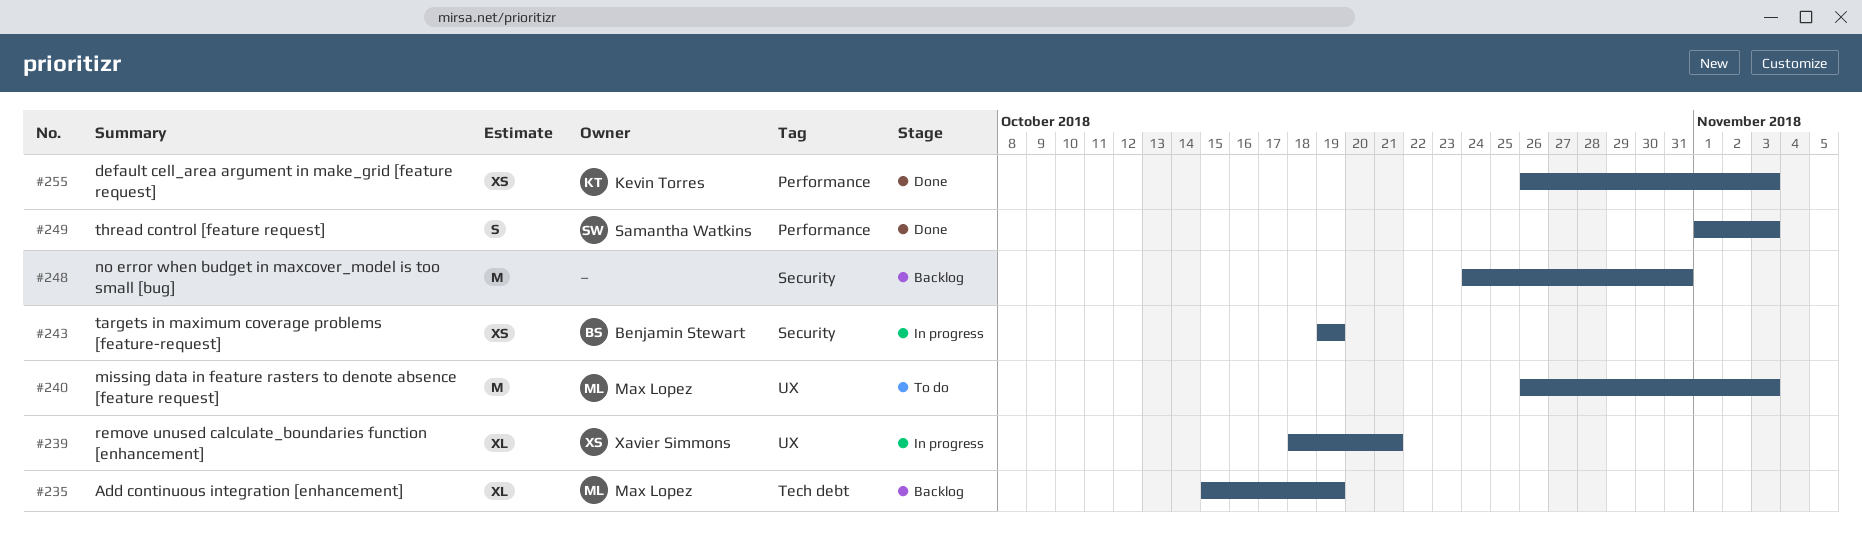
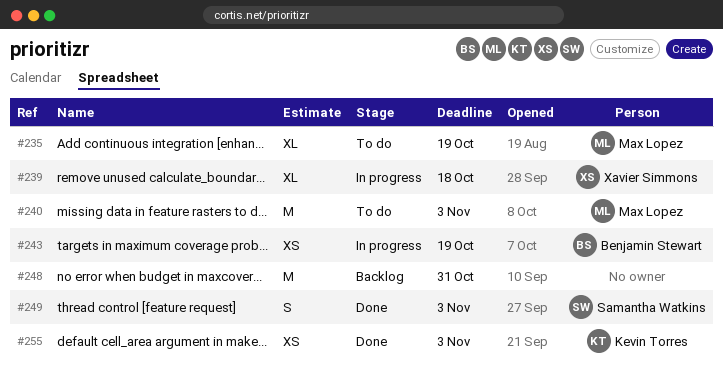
#235, status: Backlog -> To do
#239, due: Oct 21 -> Oct 18

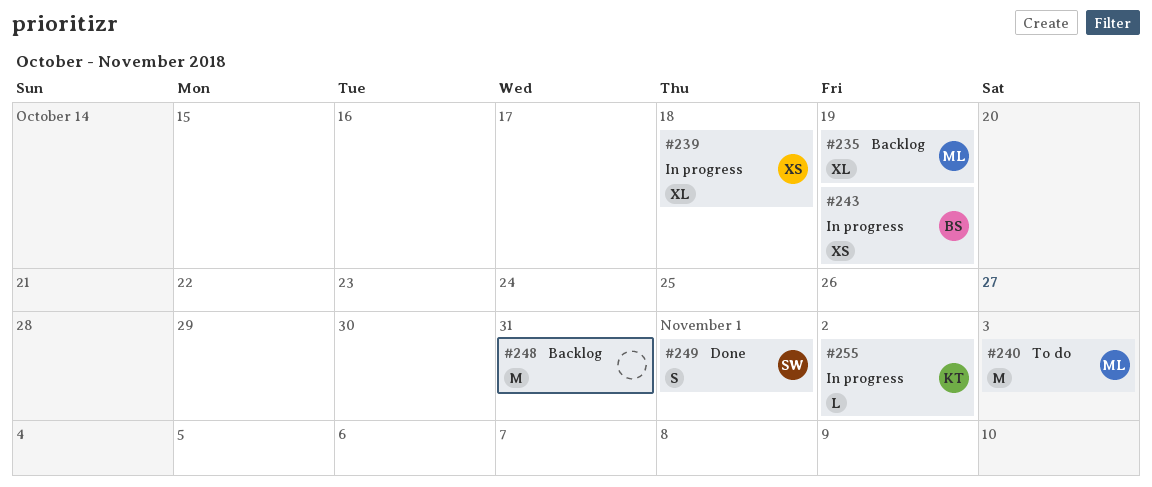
#235, status: To do -> Backlog
#249, due: Nov 3 -> Nov 1
#255, status: Done -> In progress
#255, estimate: XS -> L
#255, due: Nov 3 -> Nov 2

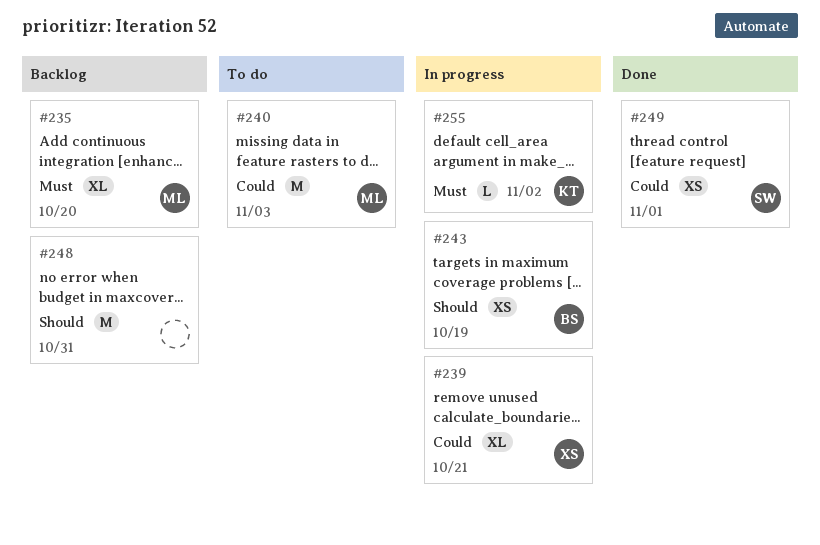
#235, due: Oct 19 -> Oct 20
#239, due: Oct 18 -> Oct 21
#249, estimate: S -> XS

